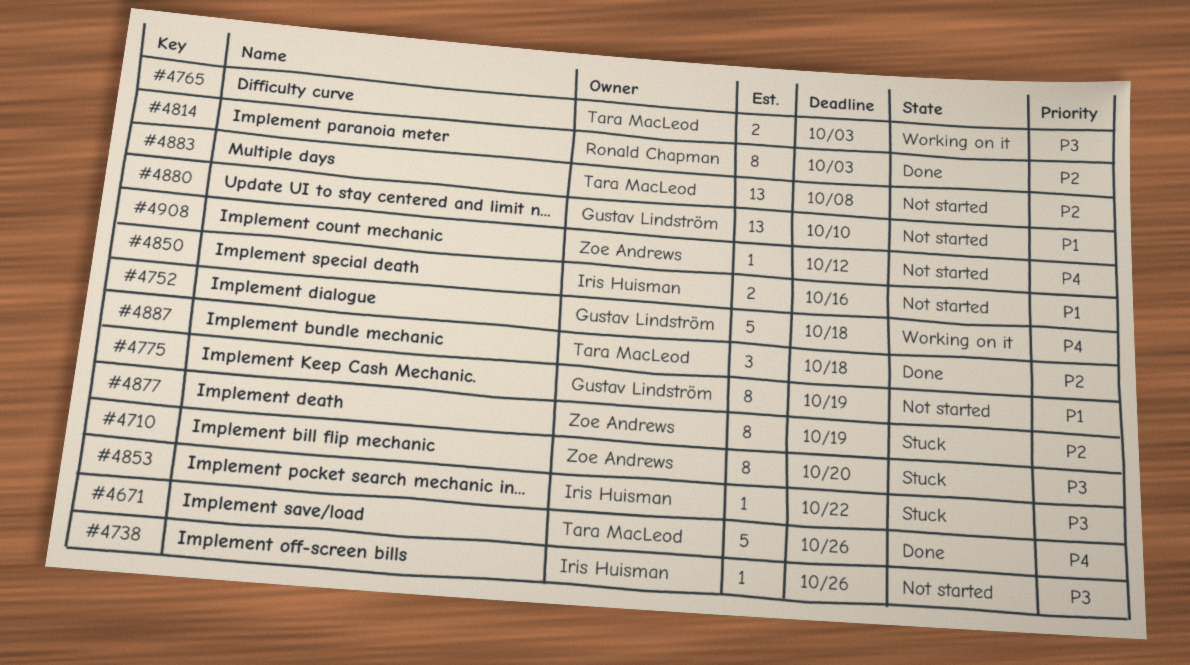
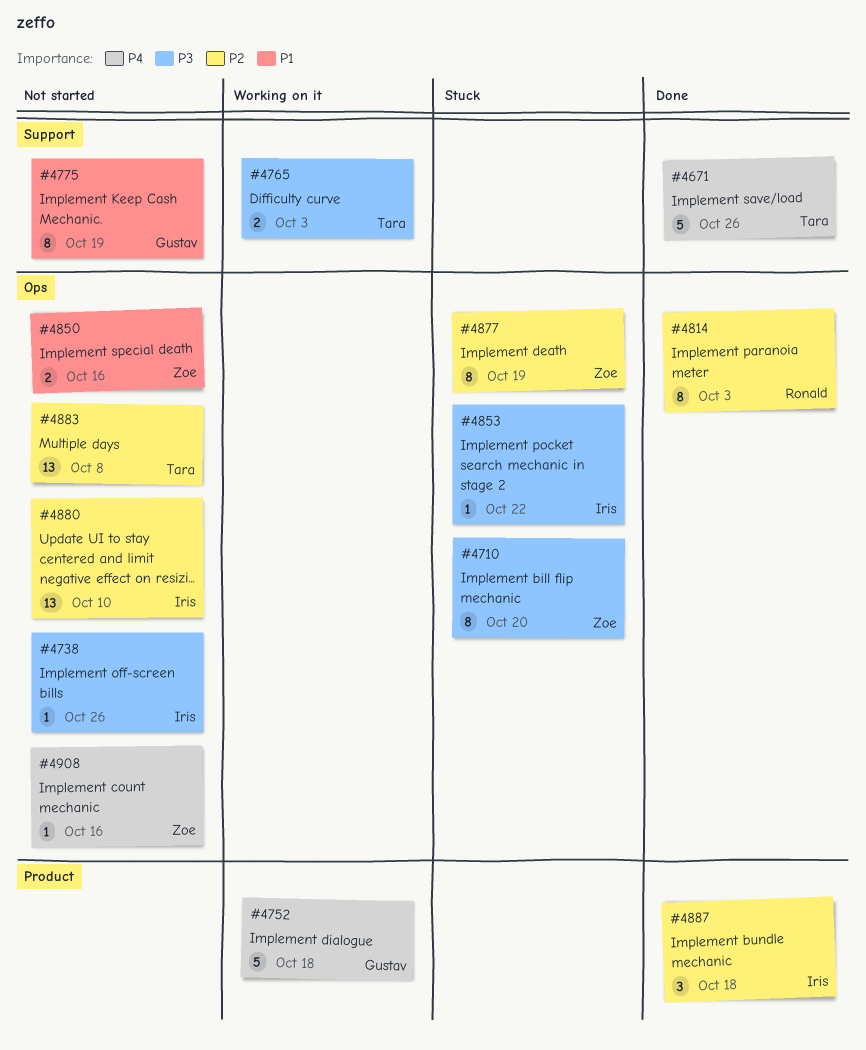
#4850, owner: Iris Huisman -> Zoe Andrews
#4880, owner: Gustav Lindström -> Iris Huisman
#4880, priority: P1 -> P2
#4887, owner: Tara MacLeod -> Iris Huisman
#4908, due: Oct 12 -> Oct 16

